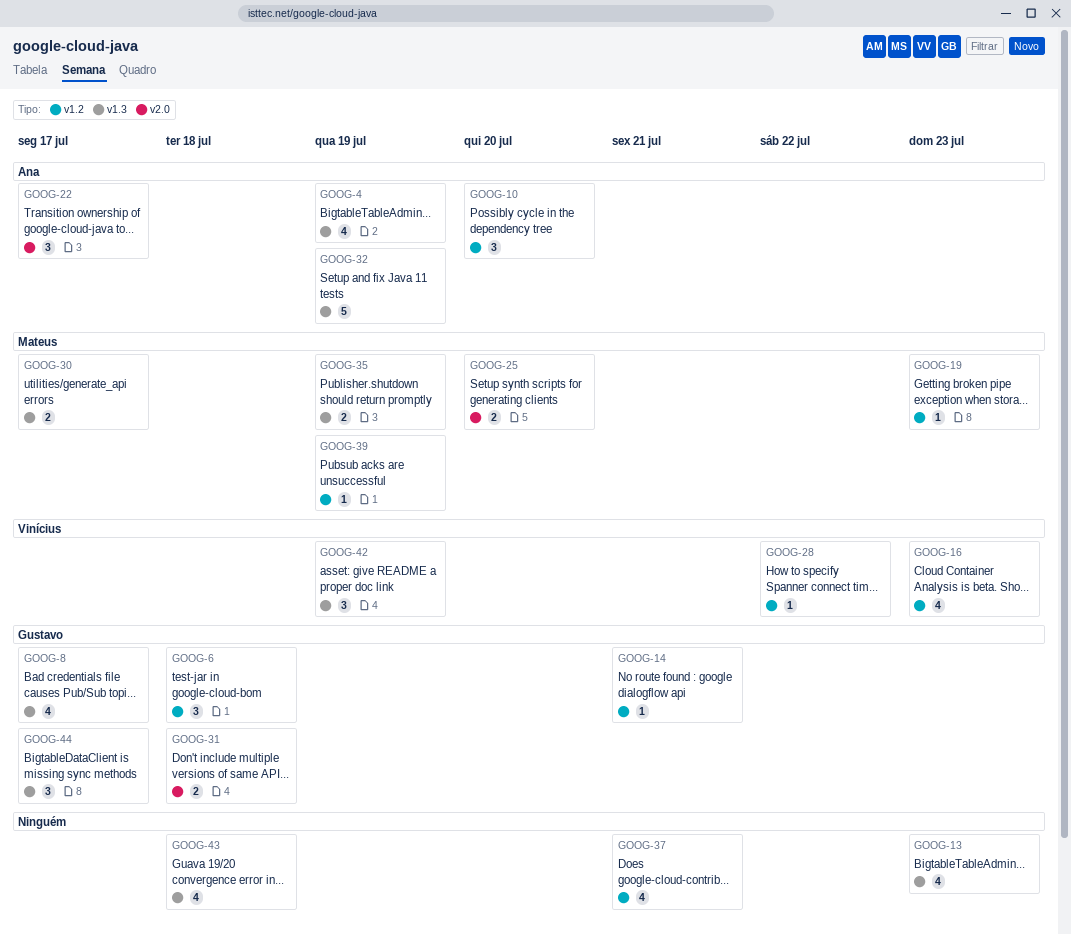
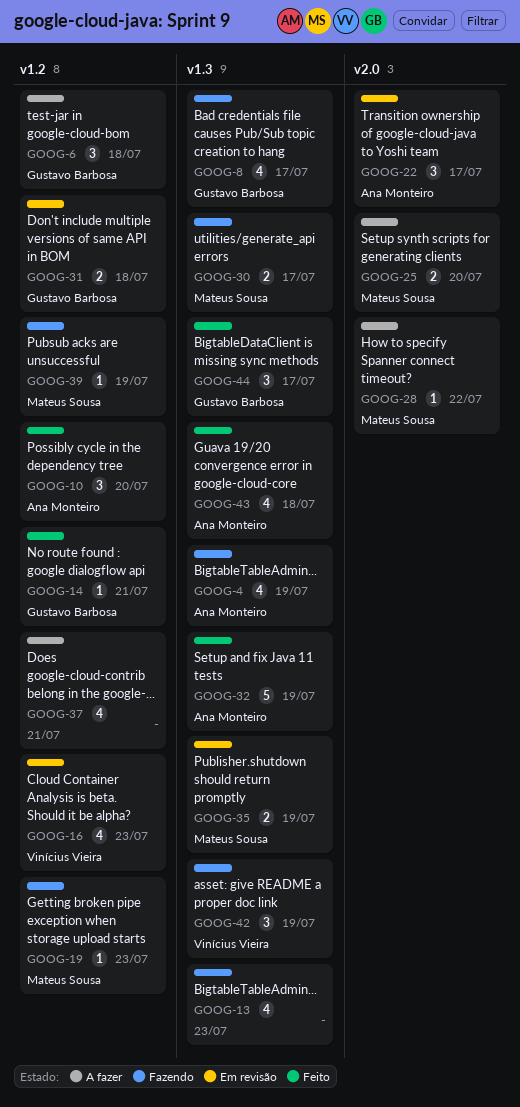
GOOG-28, owner: Vinícius Vieira -> Mateus Sousa
GOOG-28, label: v1.2 -> v2.0
GOOG-31, label: v2.0 -> v1.2
GOOG-43, owner: none -> Ana Monteiro

